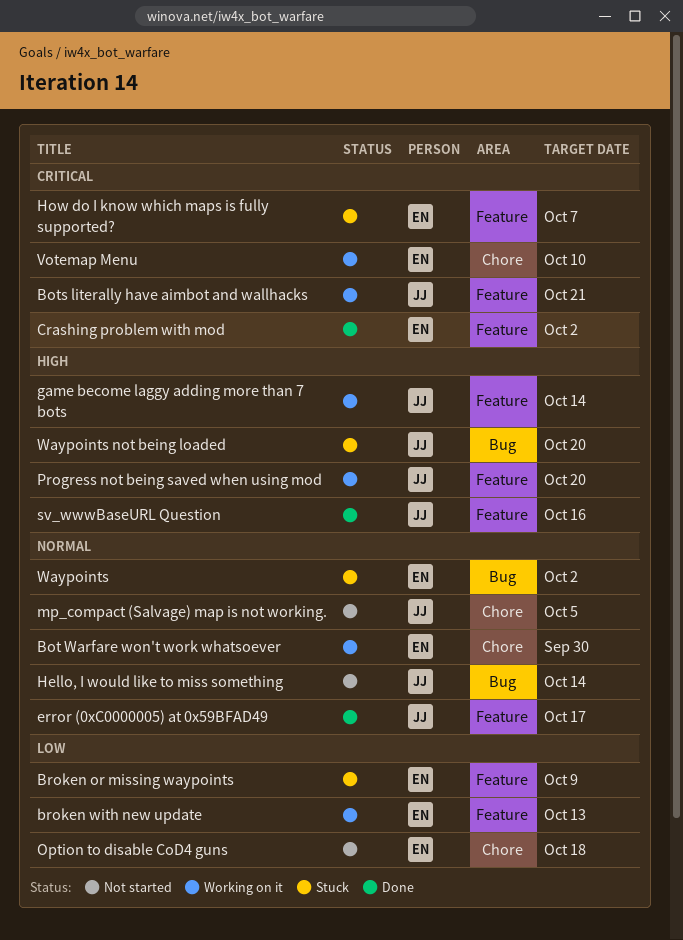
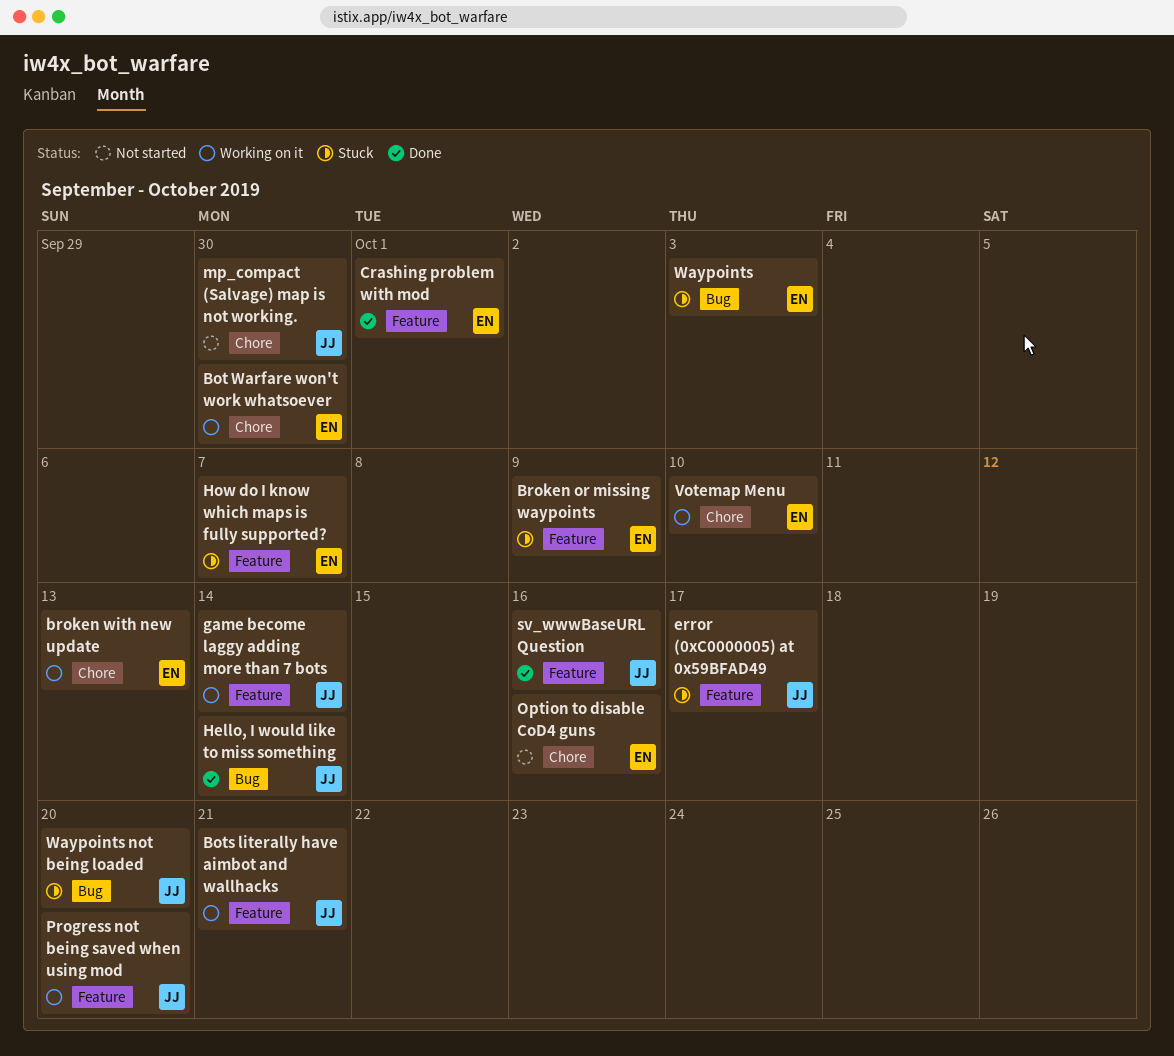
broken with new update, label: Feature -> Chore
Crashing problem with mod, due: Oct 2 -> Oct 1
error (0xC0000005) at 0x59BFAD49, status: Done -> Stuck
Hello, I would like to miss something, status: Not started -> Done
mp_compact (Salvage) map is not working., due: Oct 5 -> Sep 30
Option to disable CoD4 guns, due: Oct 18 -> Oct 16
Waypoints, due: Oct 2 -> Oct 3

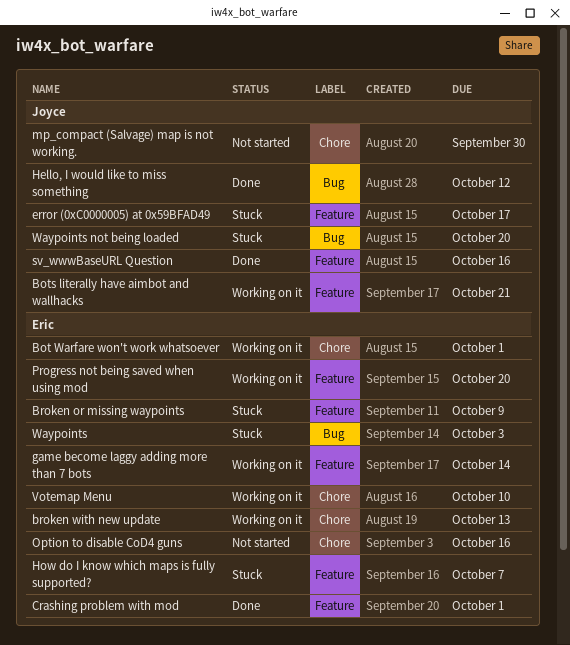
Bot Warfare won't work whatsoever, due: Sep 30 -> Oct 1
game become laggy adding more than 7 bots, owner: Joyce -> Eric
Hello, I would like to miss something, due: Oct 14 -> Oct 12
Progress not being saved when using mod, owner: Joyce -> Eric

